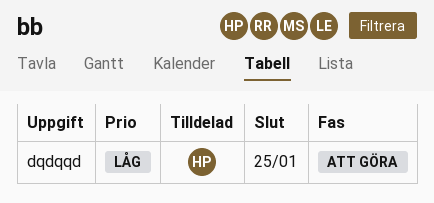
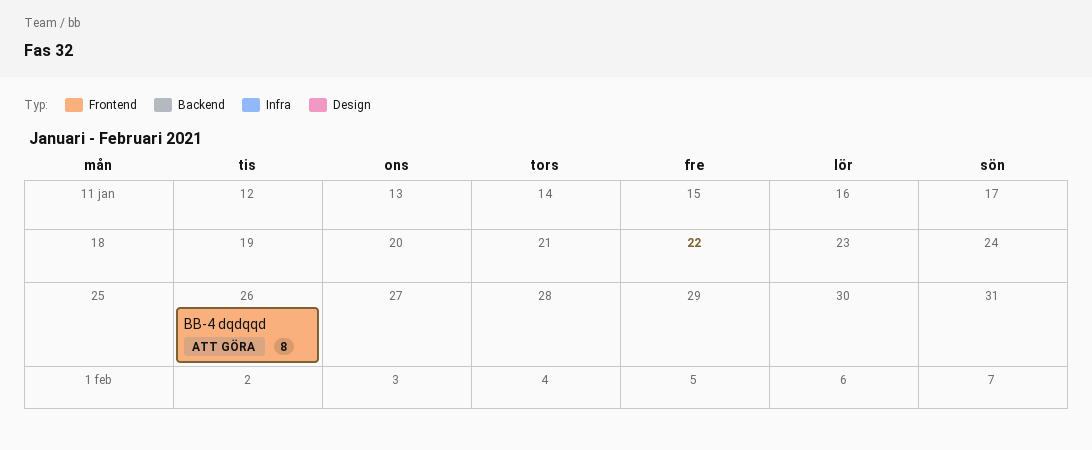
dqdqqd, due: Jan 25 -> Jan 26

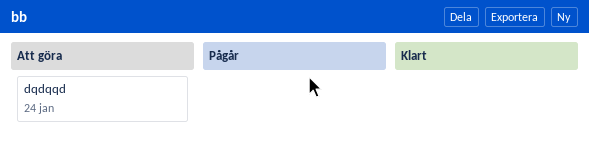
dqdqqd, due: Jan 26 -> Jan 24

